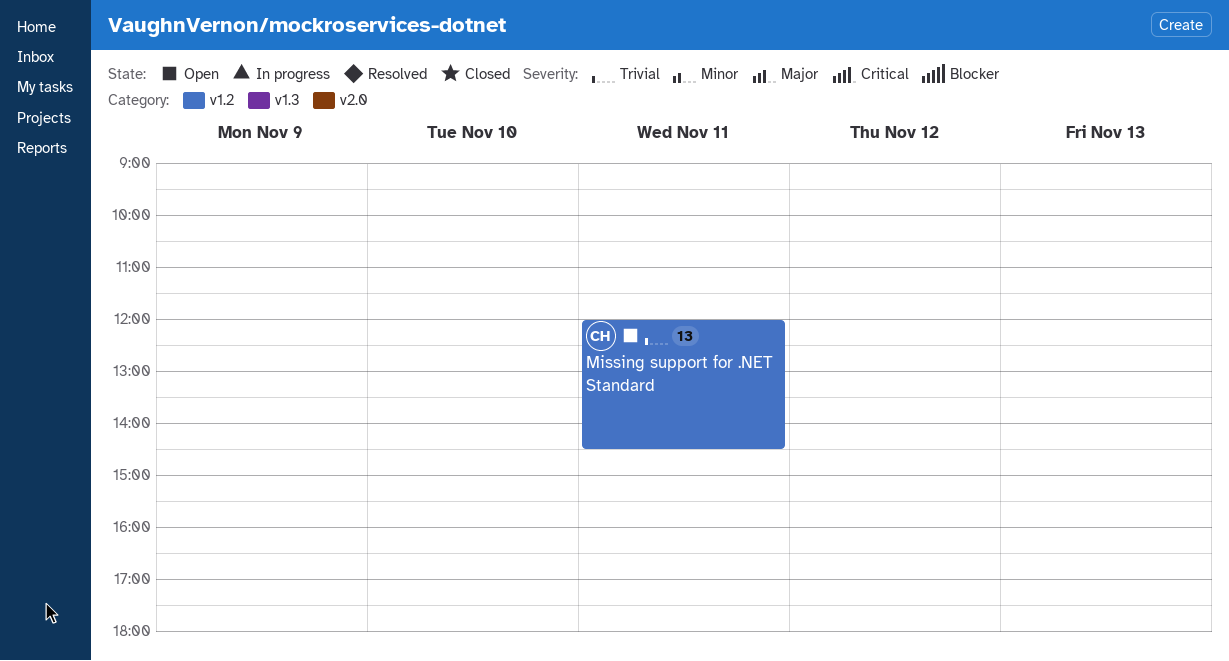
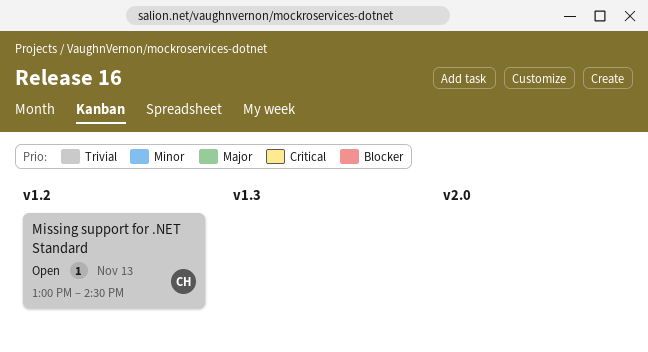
Missing support for .NET Standard, estimate: 13 -> 1
Missing support for .NET Standard, day: Nov 11 -> Nov 13
Missing support for .NET Standard, begins: 12:00 -> 13:00

